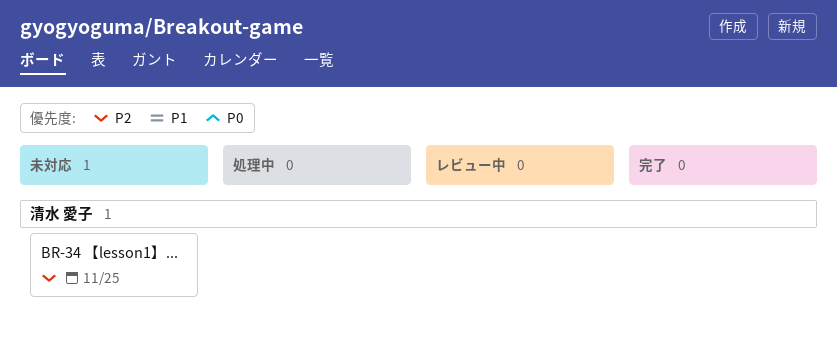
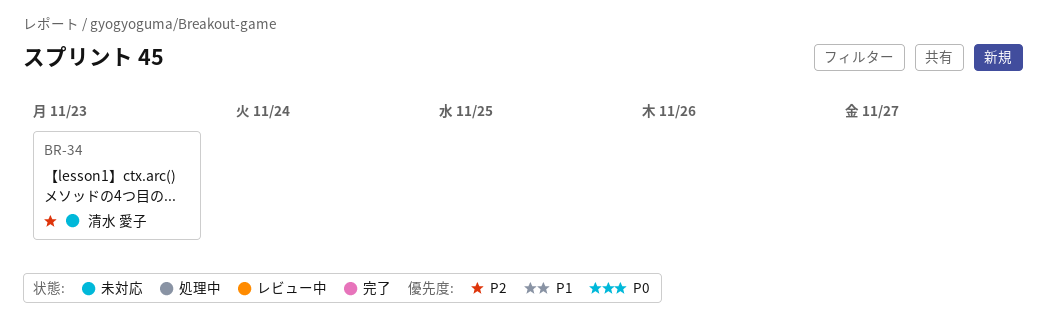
BR-34, due: Nov 25 -> Nov 23

